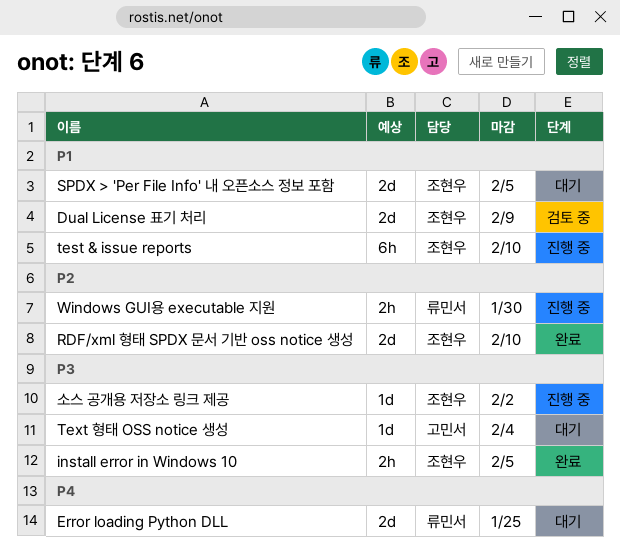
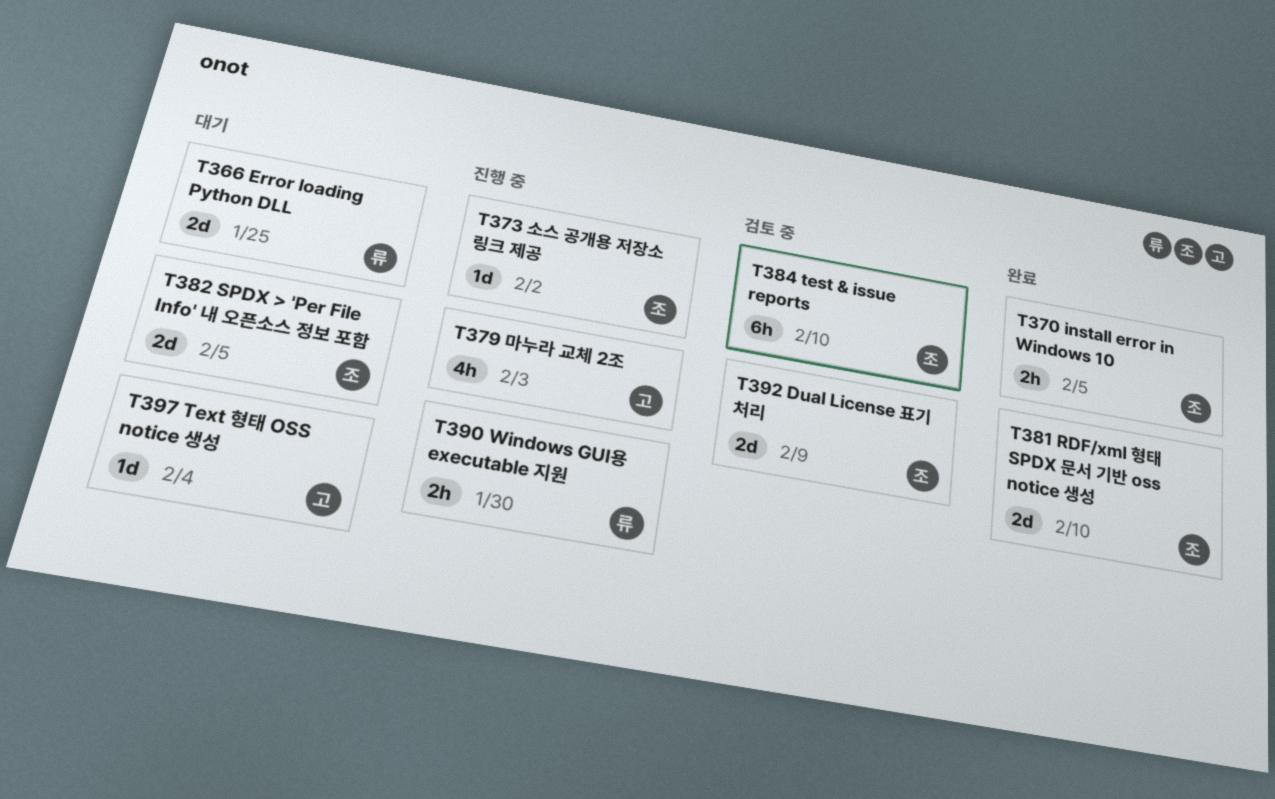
test & issue reports, status: 진행 중 -> 검토 중
마누라 교체 2조: none -> present

